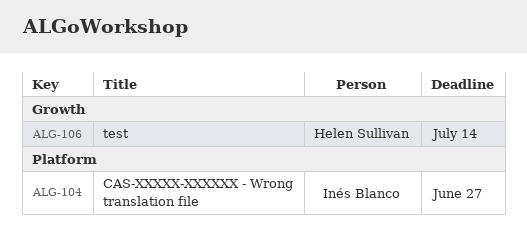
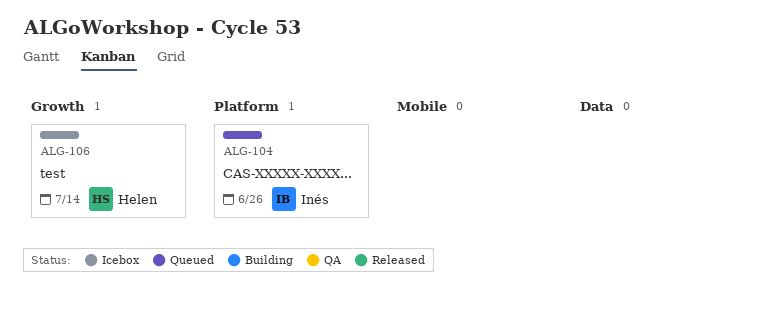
ALG-104, due: Jun 27 -> Jun 26

